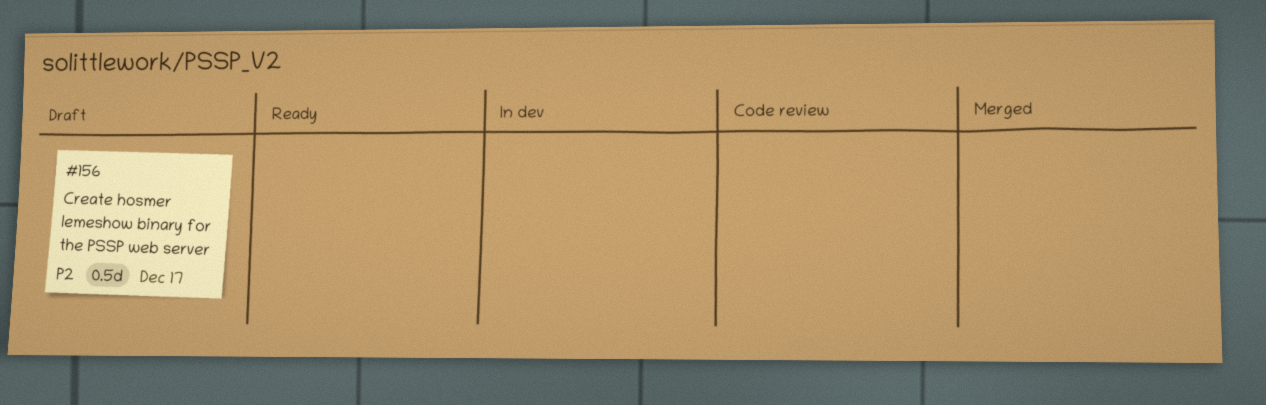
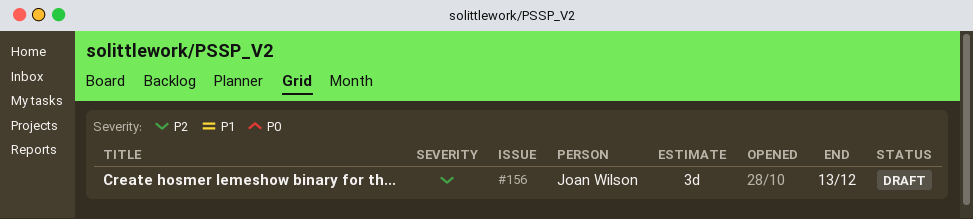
#156, estimate: 0.5d -> 3d
#156, due: Dec 17 -> Dec 13

